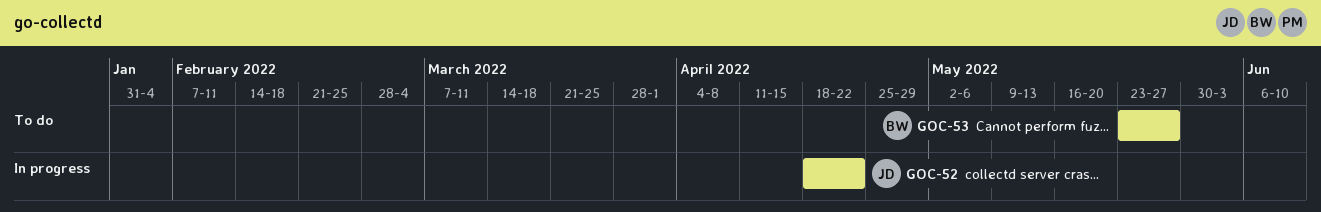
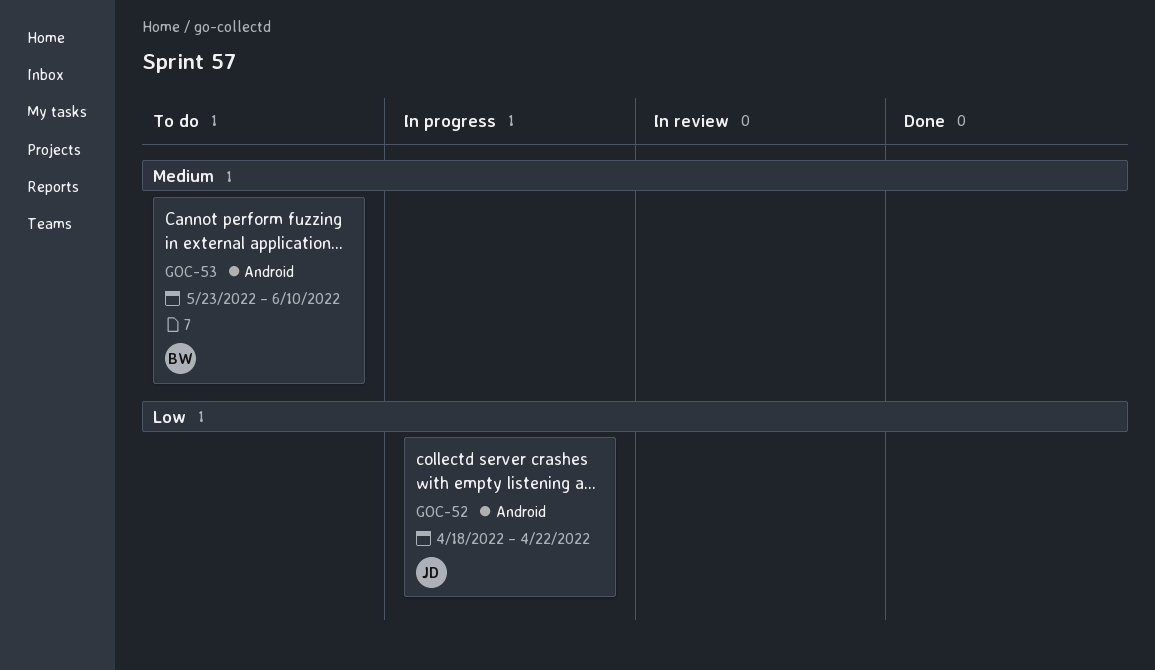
GOC-53, due: May 27 -> Jun 10

